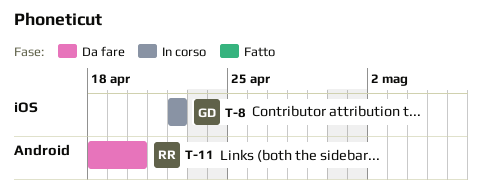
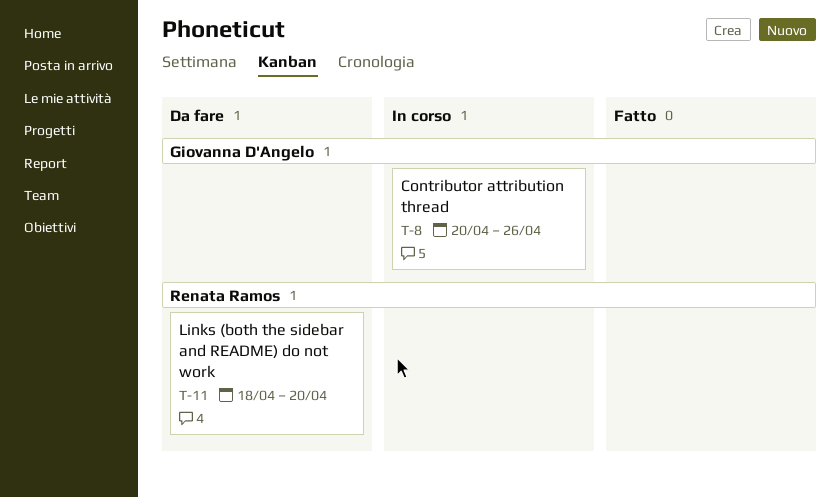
T-8, start: Apr 22 -> Apr 20
T-8, due: Apr 22 -> Apr 26

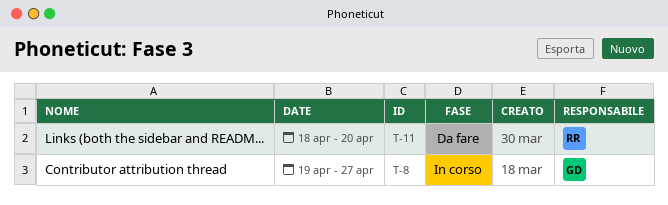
T-8, start: Apr 20 -> Apr 19
T-8, due: Apr 26 -> Apr 27

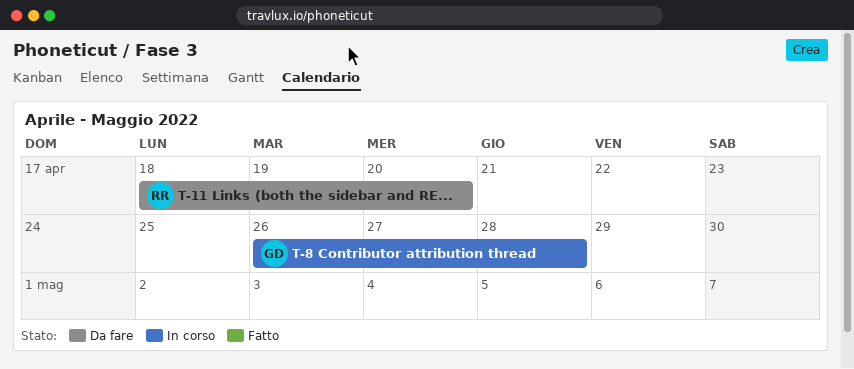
T-8, start: Apr 19 -> Apr 26
T-8, due: Apr 27 -> Apr 28

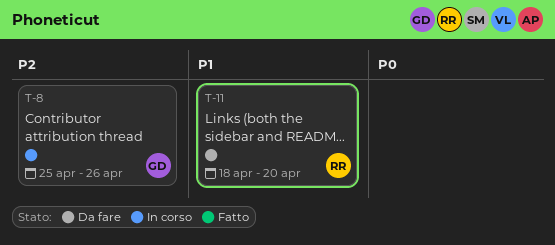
T-8, start: Apr 26 -> Apr 25
T-8, due: Apr 28 -> Apr 26

